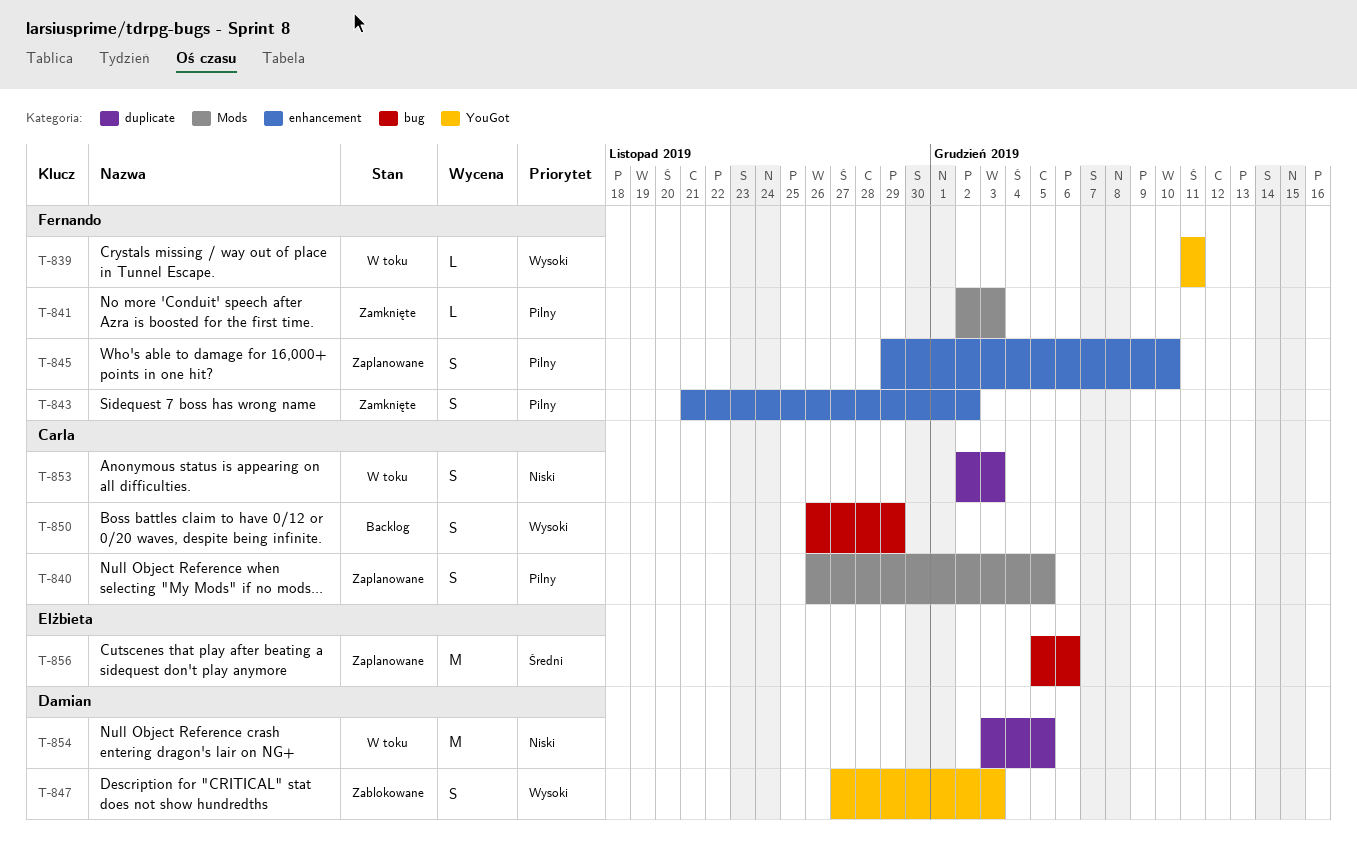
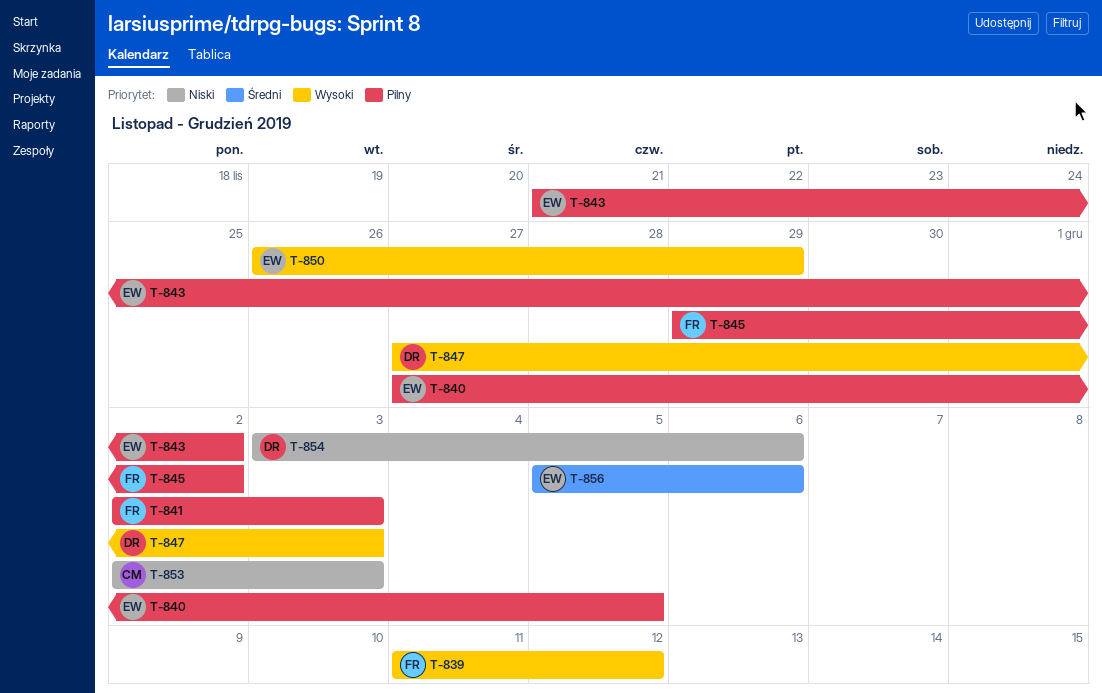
T-839, due: Dec 11 -> Dec 12
T-840, owner: Carla -> Elżbieta
T-840, start: Nov 26 -> Nov 27
T-843, owner: Fernando -> Elżbieta
T-845, due: Dec 10 -> Dec 2
T-850, owner: Carla -> Elżbieta
T-854, due: Dec 5 -> Dec 6

